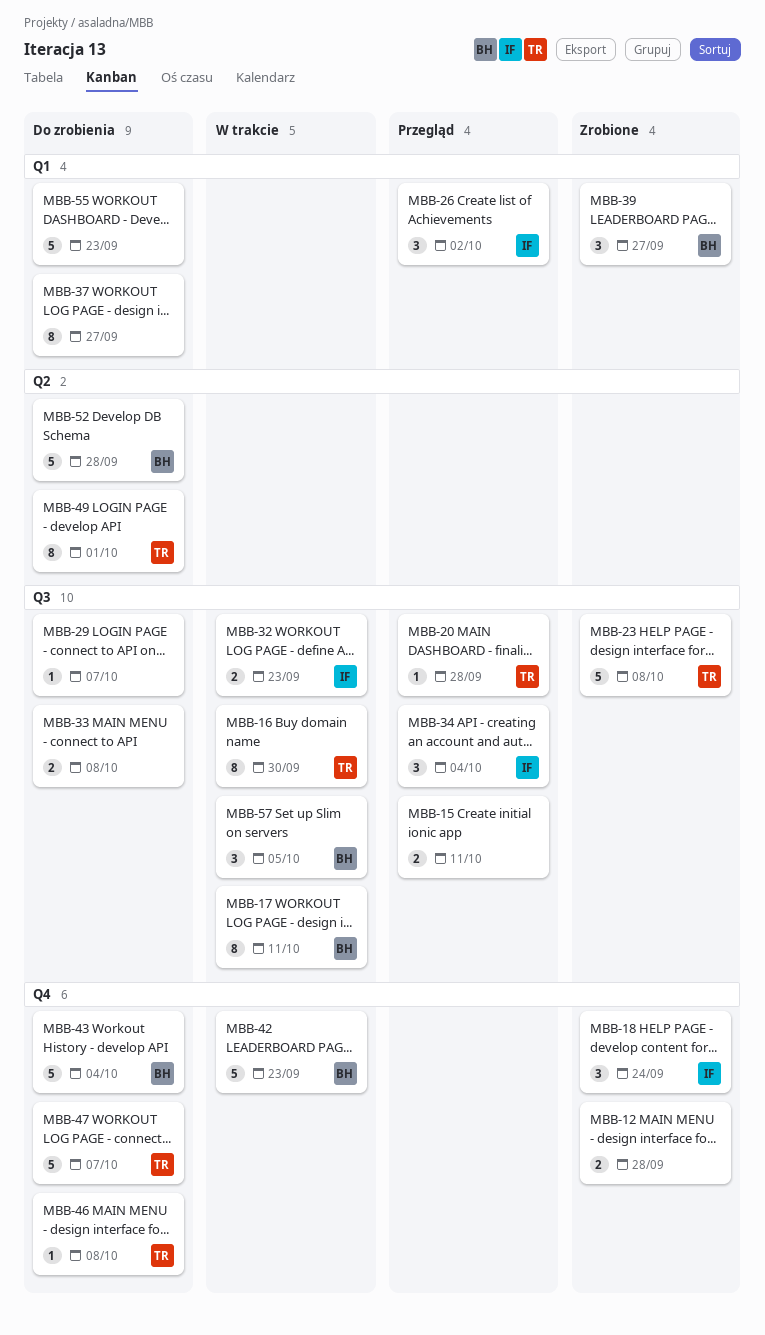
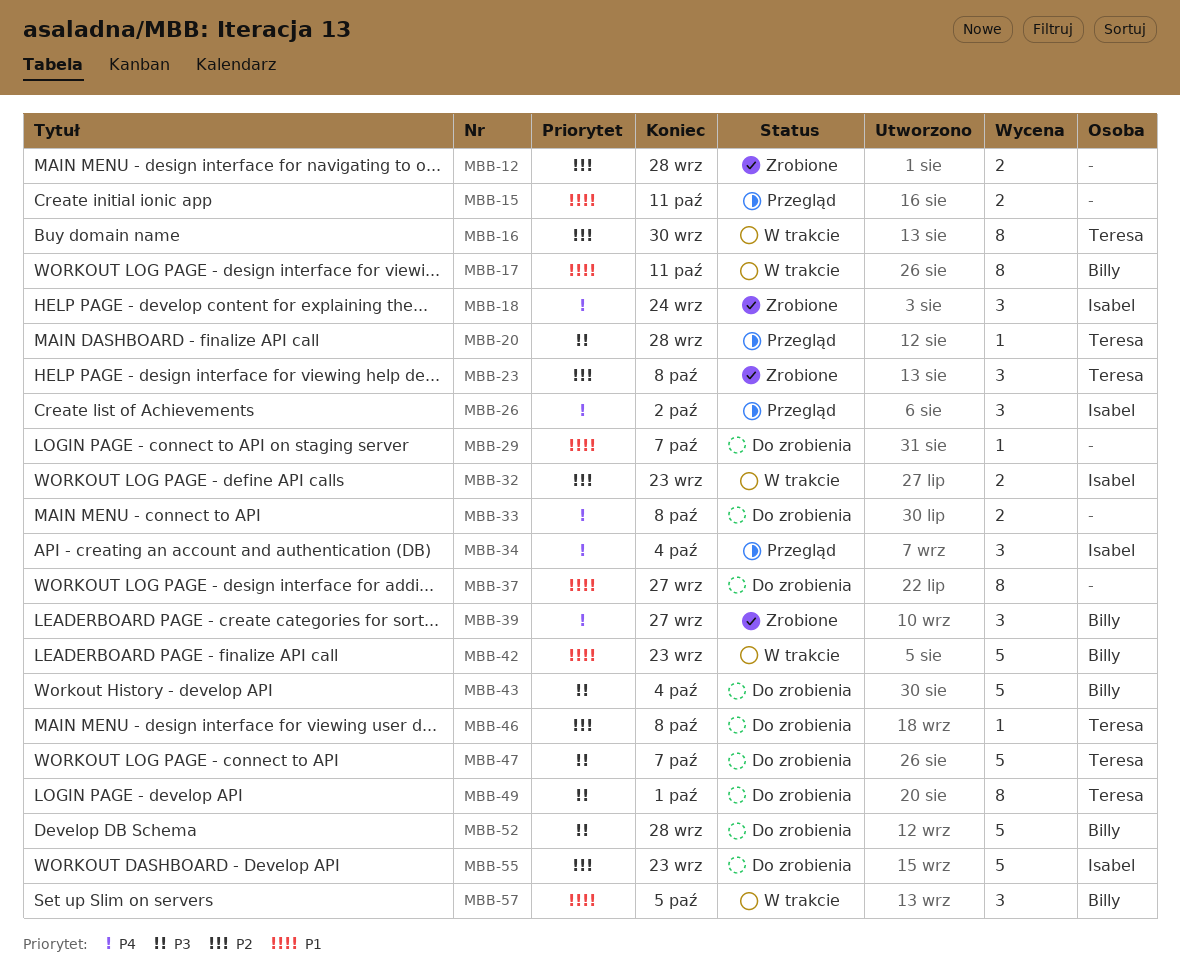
MBB-23, estimate: 5 -> 3
MBB-55, owner: none -> Isabel

